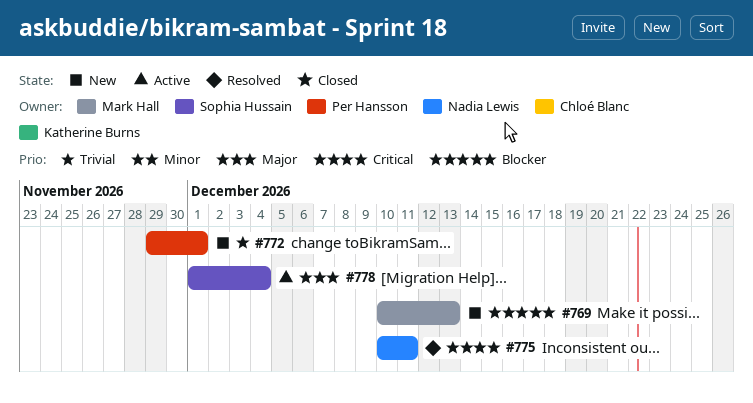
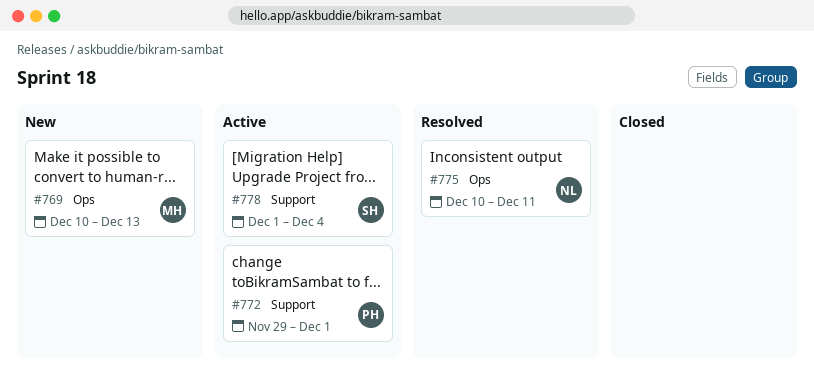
#772, status: New -> Active

